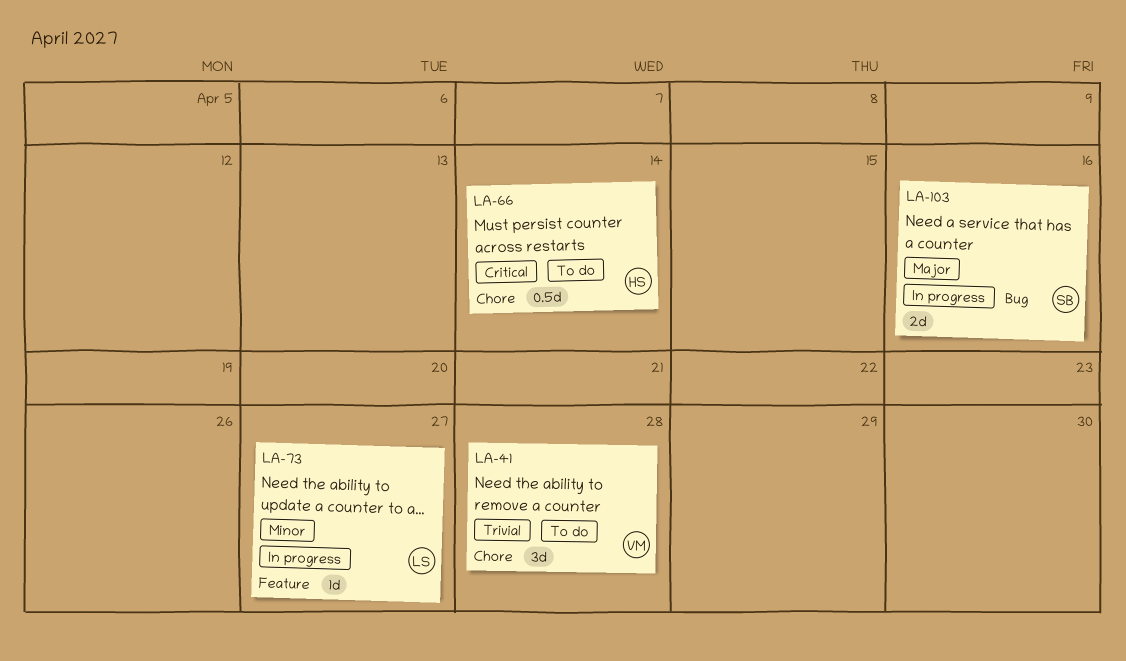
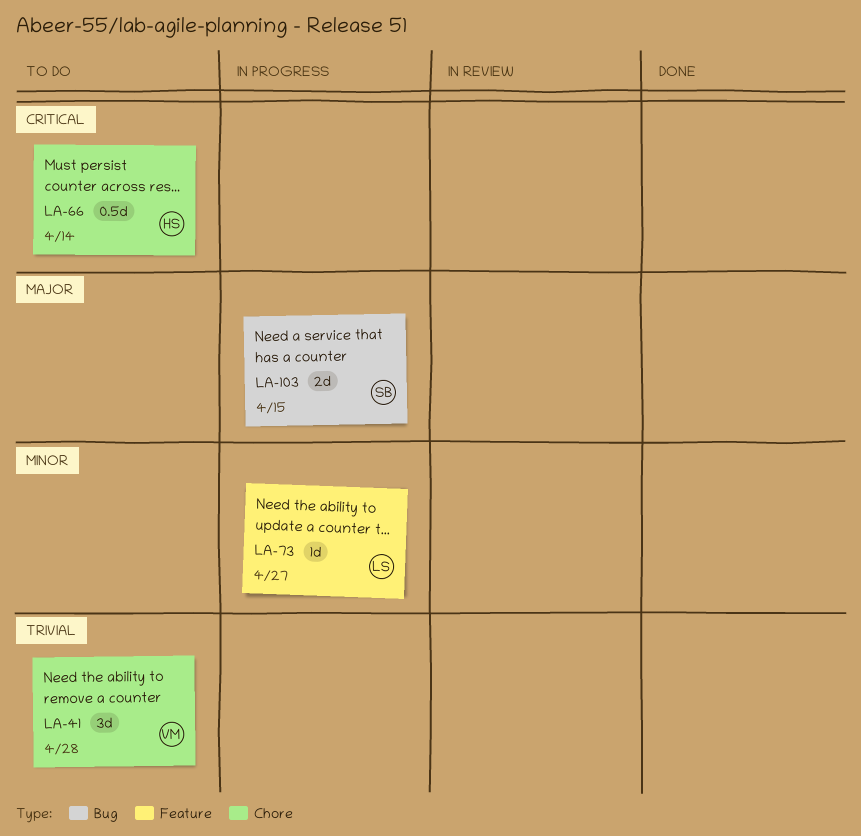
LA-103, due: Apr 16 -> Apr 15

